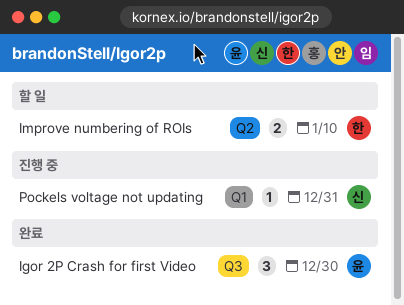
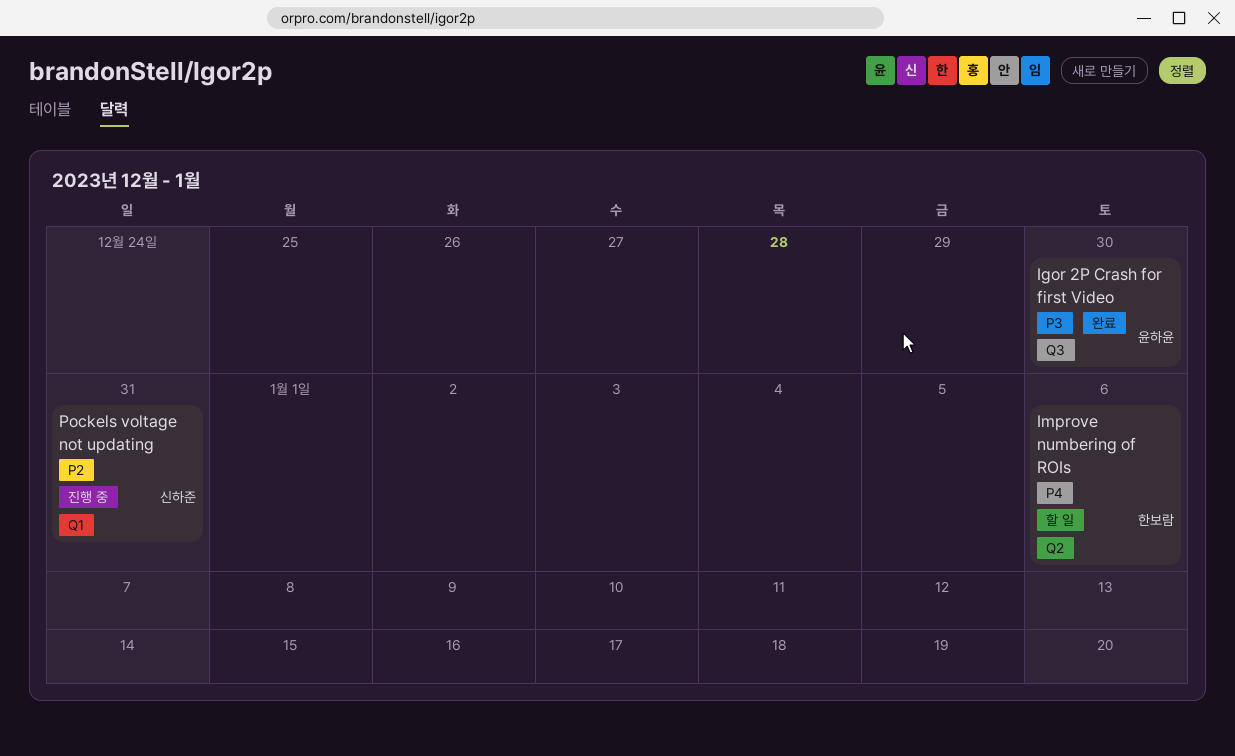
Improve numbering of ROIs, due: Jan 10 -> Jan 6

